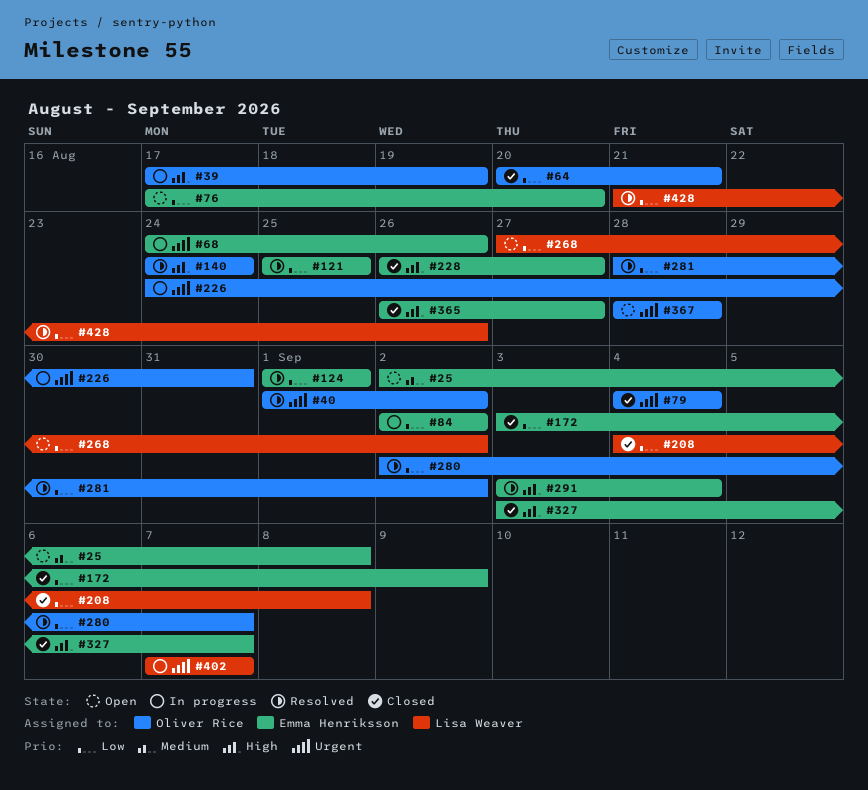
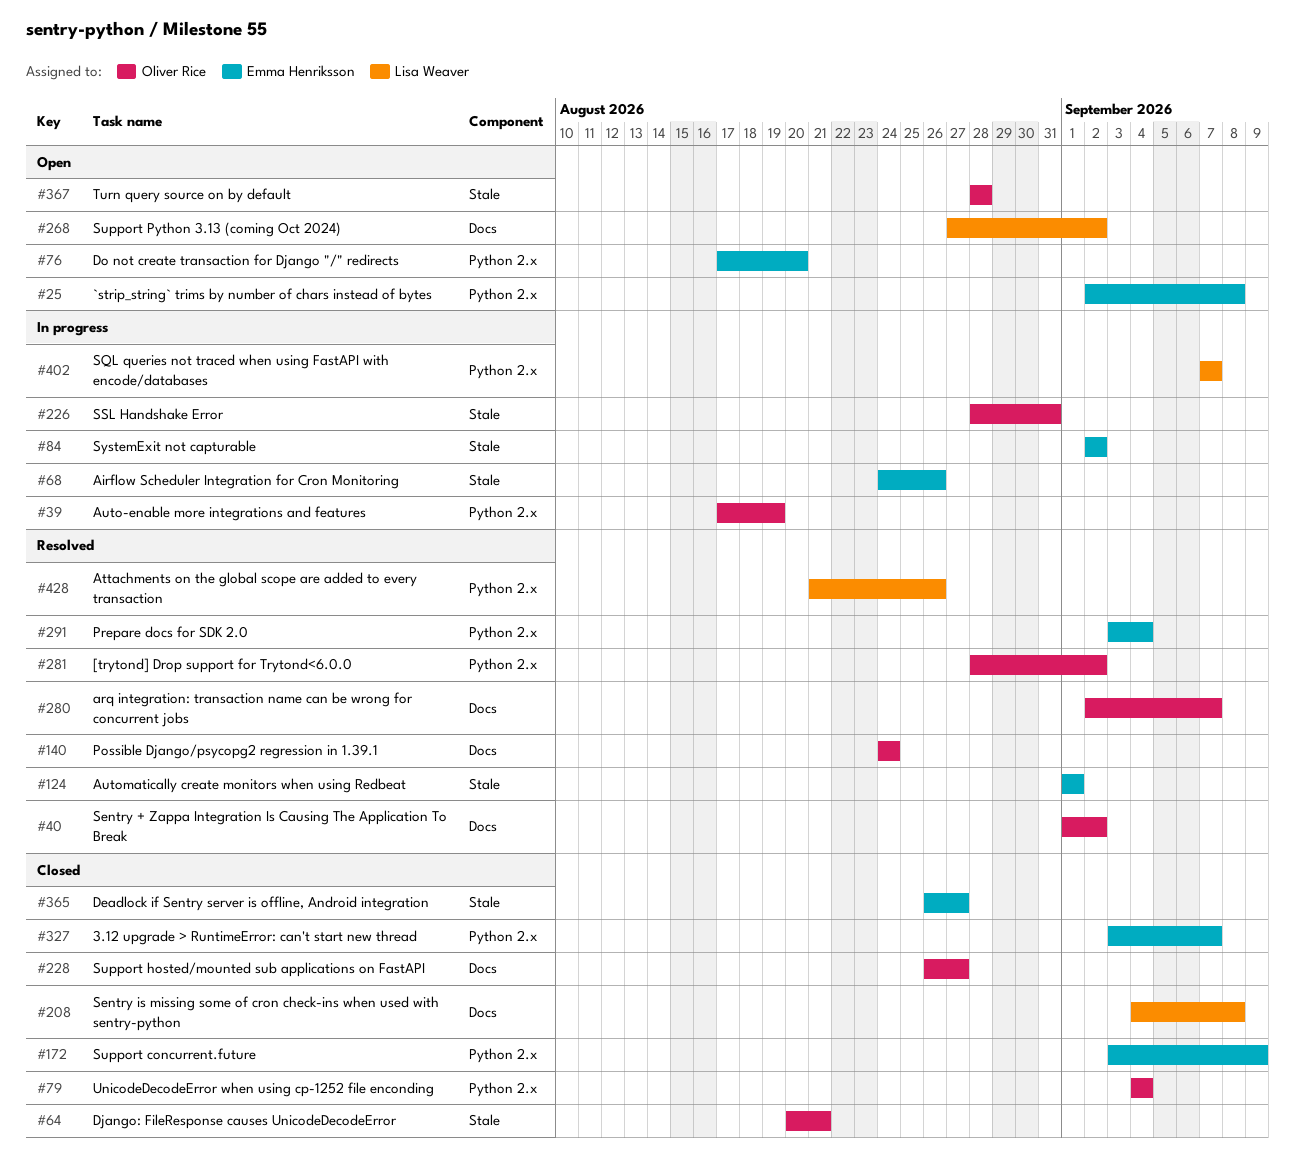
#121: present -> none
#226, start: Aug 24 -> Aug 28
#228, owner: Emma Henriksson -> Oliver Rice

